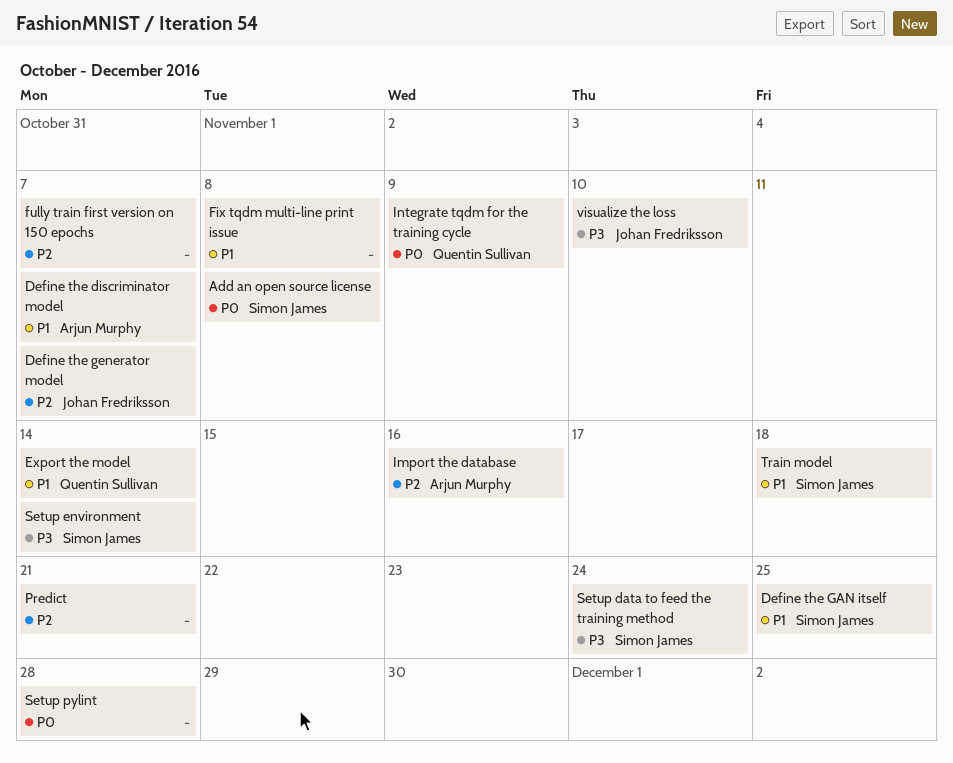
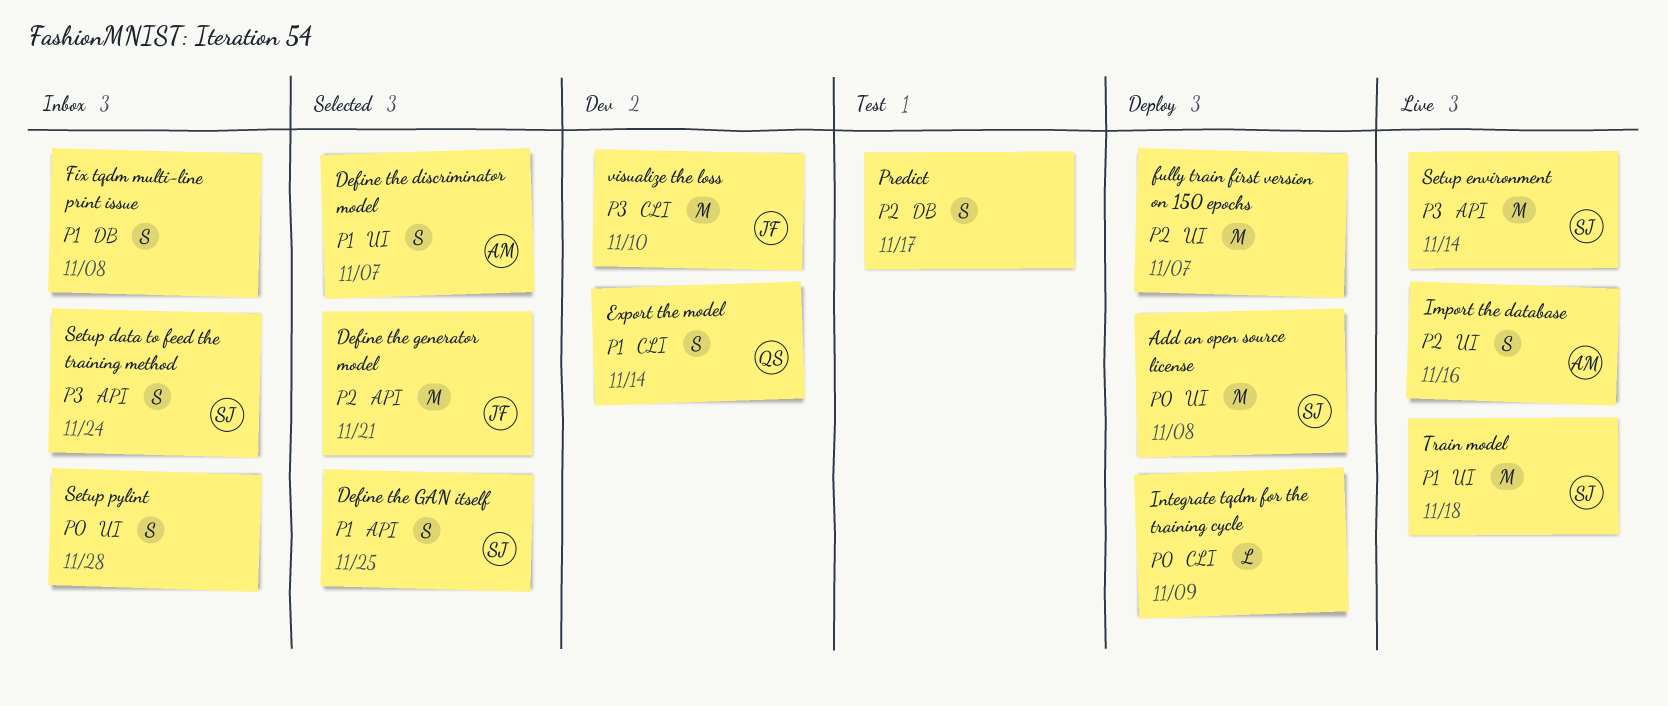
Define the generator model, due: Nov 7 -> Nov 21
Integrate tqdm for the training cycle, owner: Quentin Sullivan -> none
Predict, due: Nov 21 -> Nov 17

